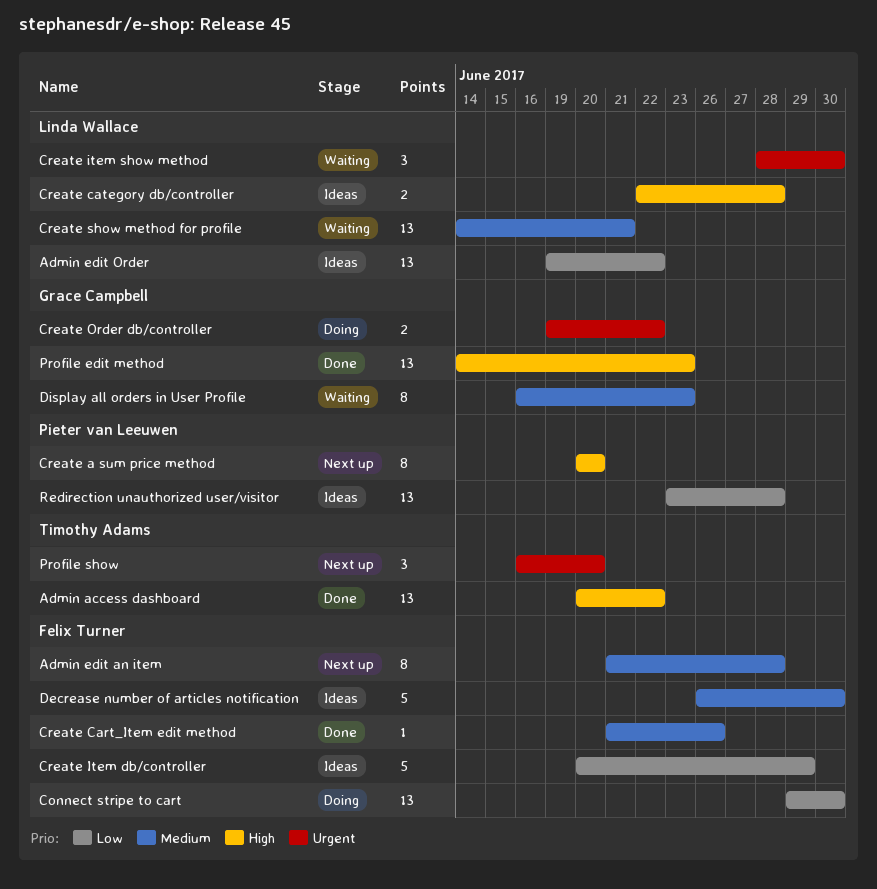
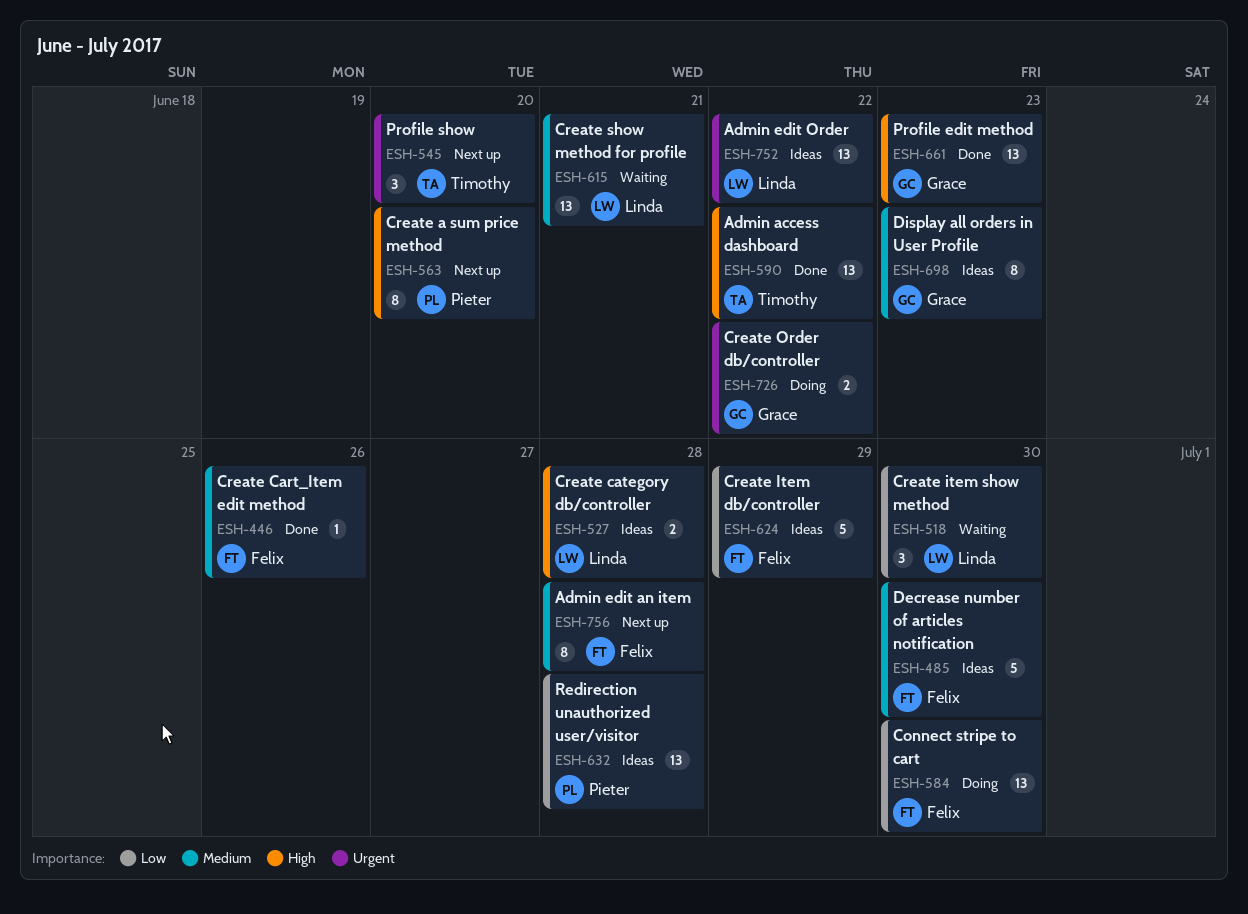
Admin edit Order, priority: Low -> Urgent
Create item show method, priority: Urgent -> Low
Display all orders in User Profile, status: Waiting -> Ideas

